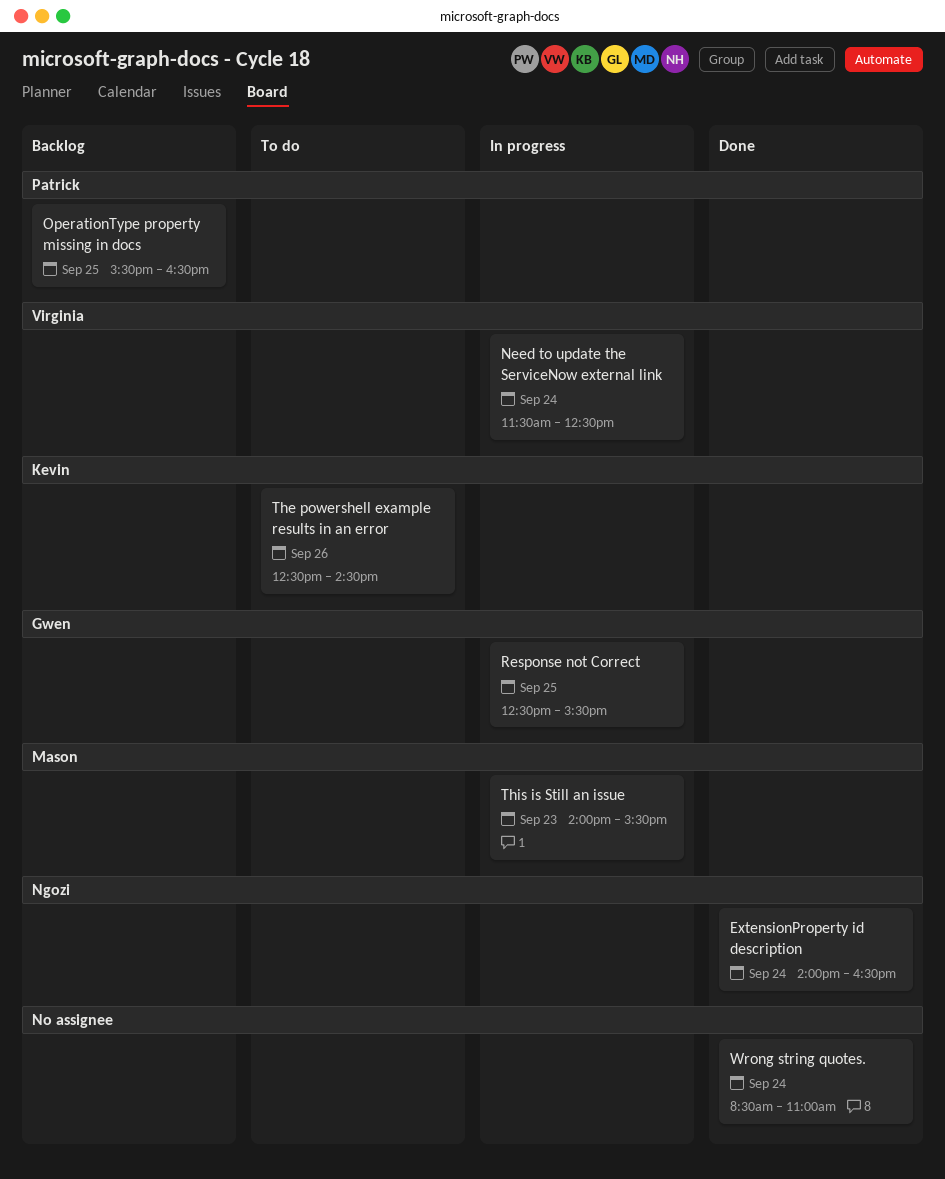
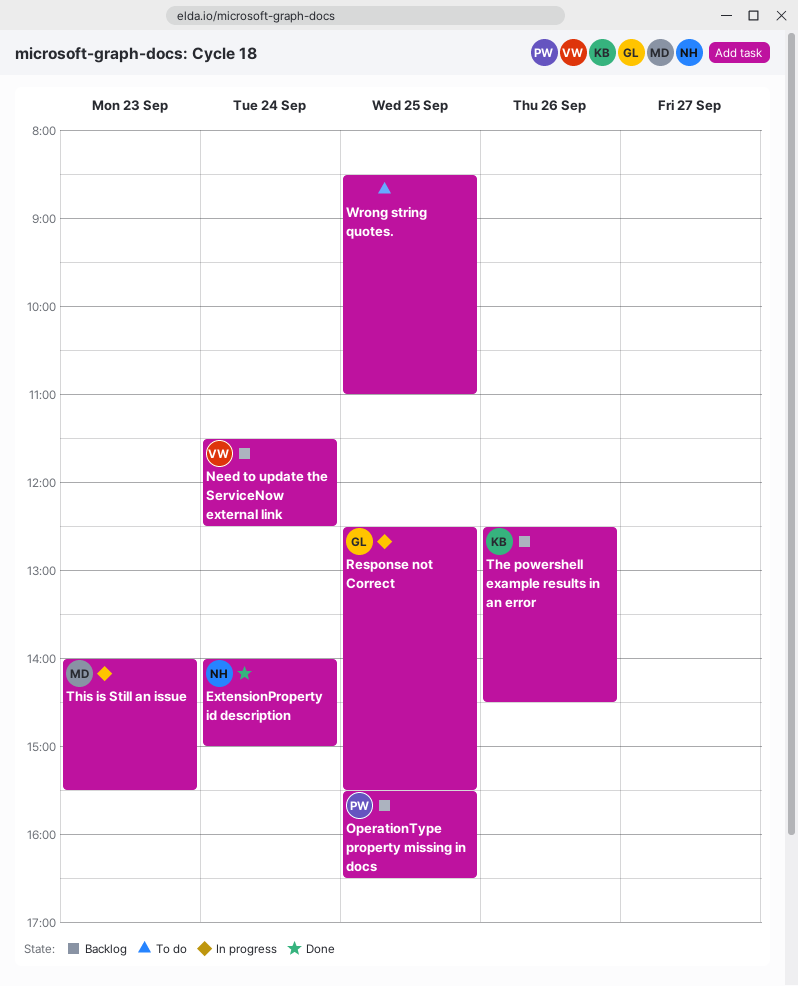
ExtensionProperty id description, ends: 16:30 -> 15:00
Need to update the ServiceNow external link, status: In progress -> Backlog
The powershell example results in an error, status: To do -> Backlog
Wrong string quotes., status: Done -> To do
Wrong string quotes., day: Sep 24 -> Sep 25

